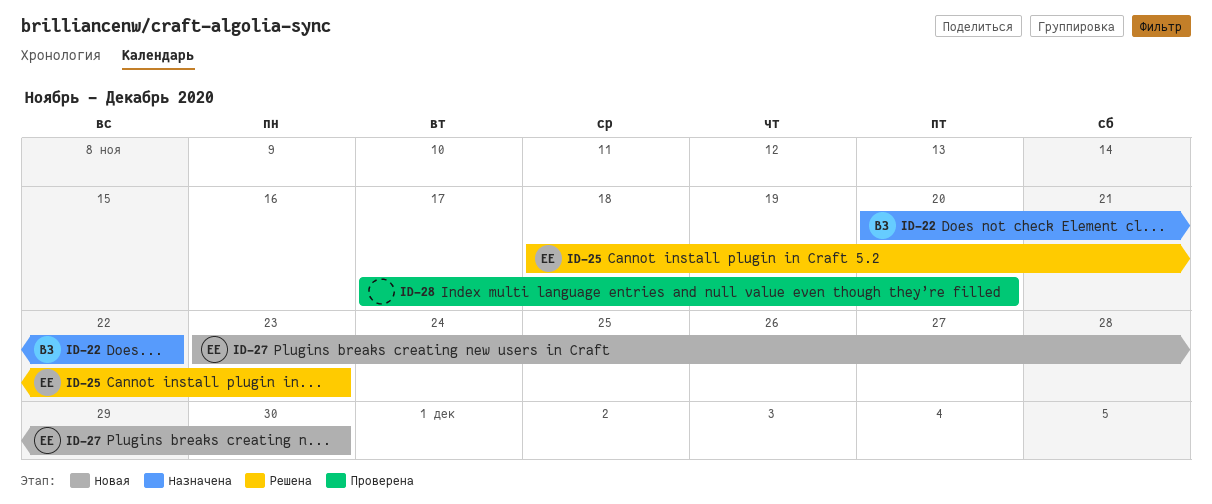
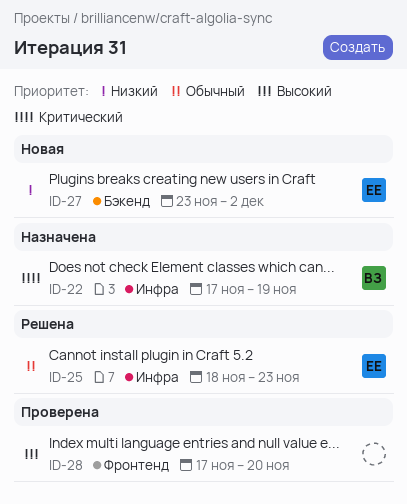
ID-22, start: Nov 20 -> Nov 17
ID-22, due: Nov 22 -> Nov 19
ID-27, due: Nov 30 -> Dec 2

